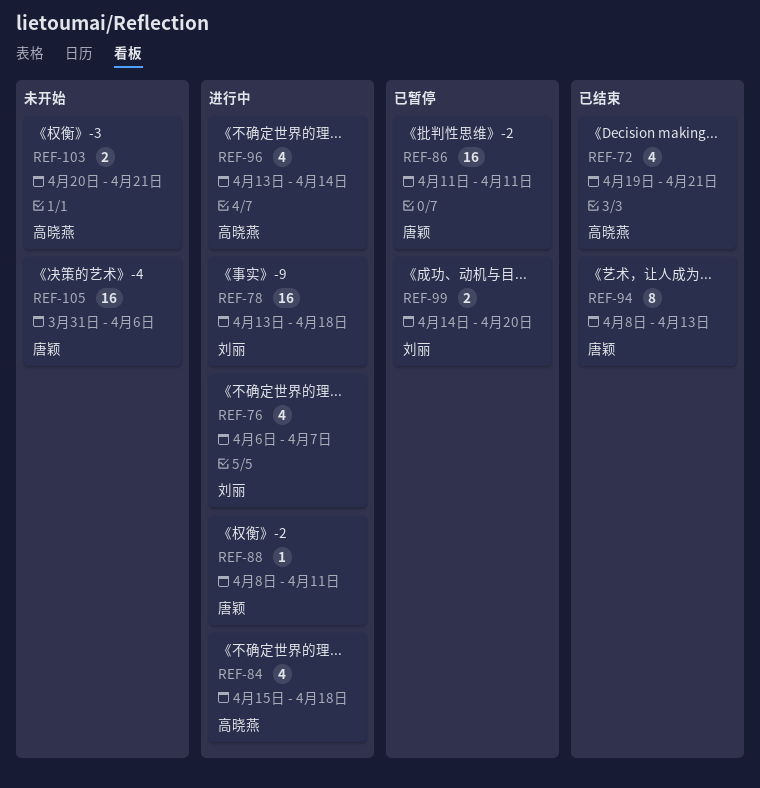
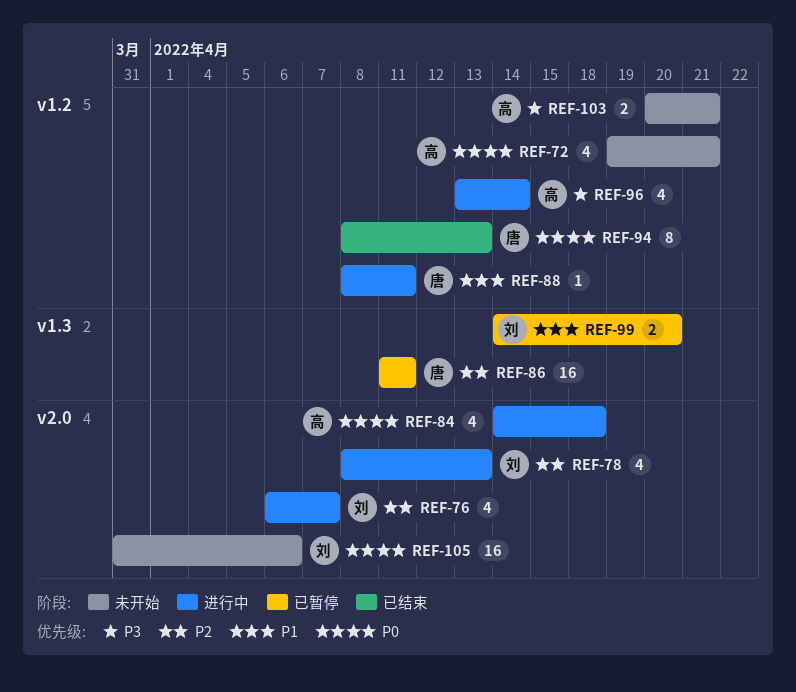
REF-72, status: 已结束 -> 未开始
REF-78, estimate: 16 -> 4
REF-78, start: Apr 13 -> Apr 8
REF-78, due: Apr 18 -> Apr 13
REF-84, start: Apr 15 -> Apr 14
REF-105, owner: 唐颖 -> 刘丽

